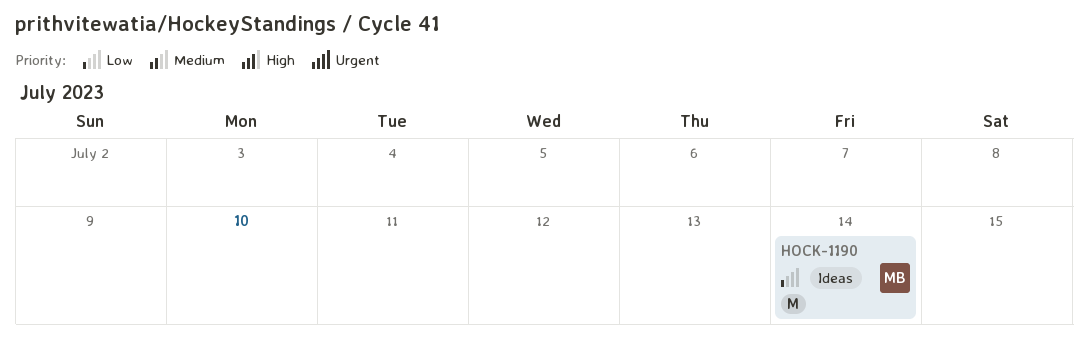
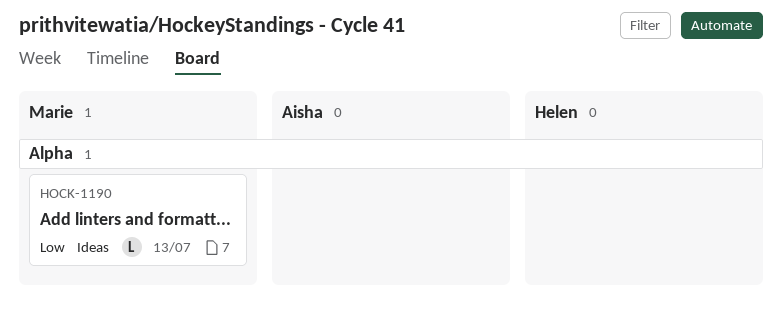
HOCK-1190, estimate: M -> L
HOCK-1190, due: Jul 14 -> Jul 13

